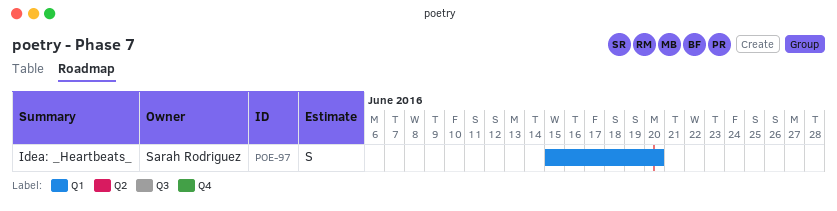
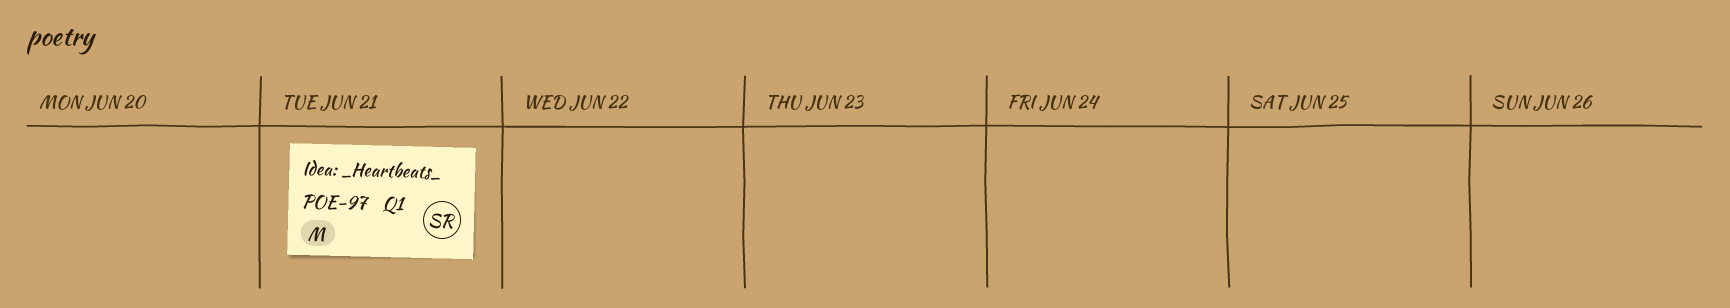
POE-97, estimate: S -> M
POE-97, due: Jun 20 -> Jun 21

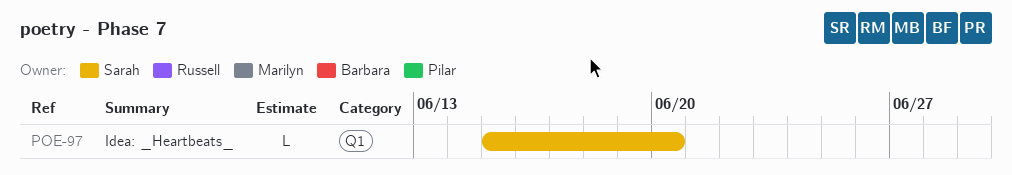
POE-97, estimate: M -> L
POE-97, due: Jun 21 -> Jun 20

